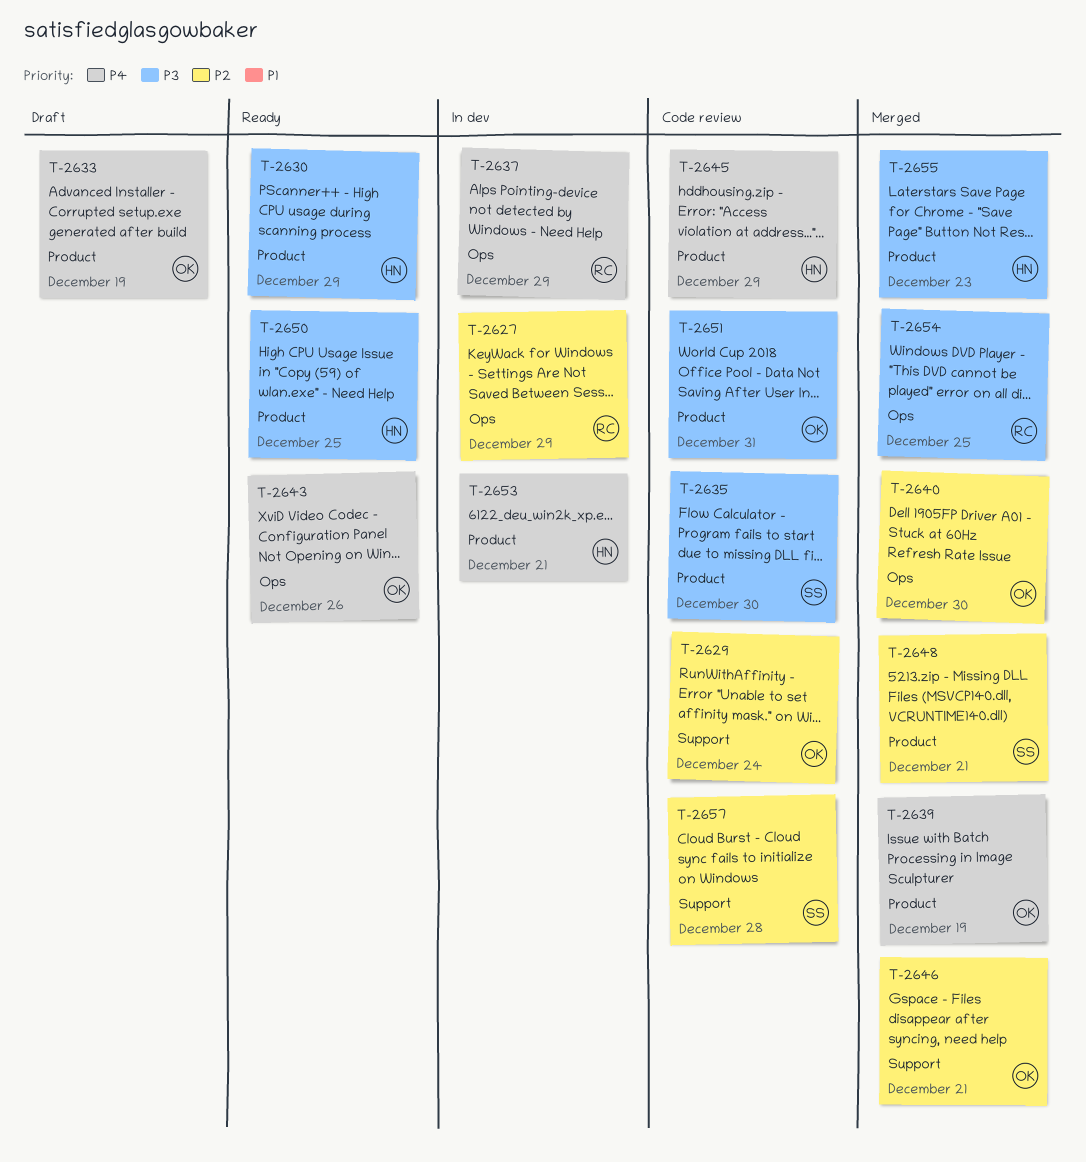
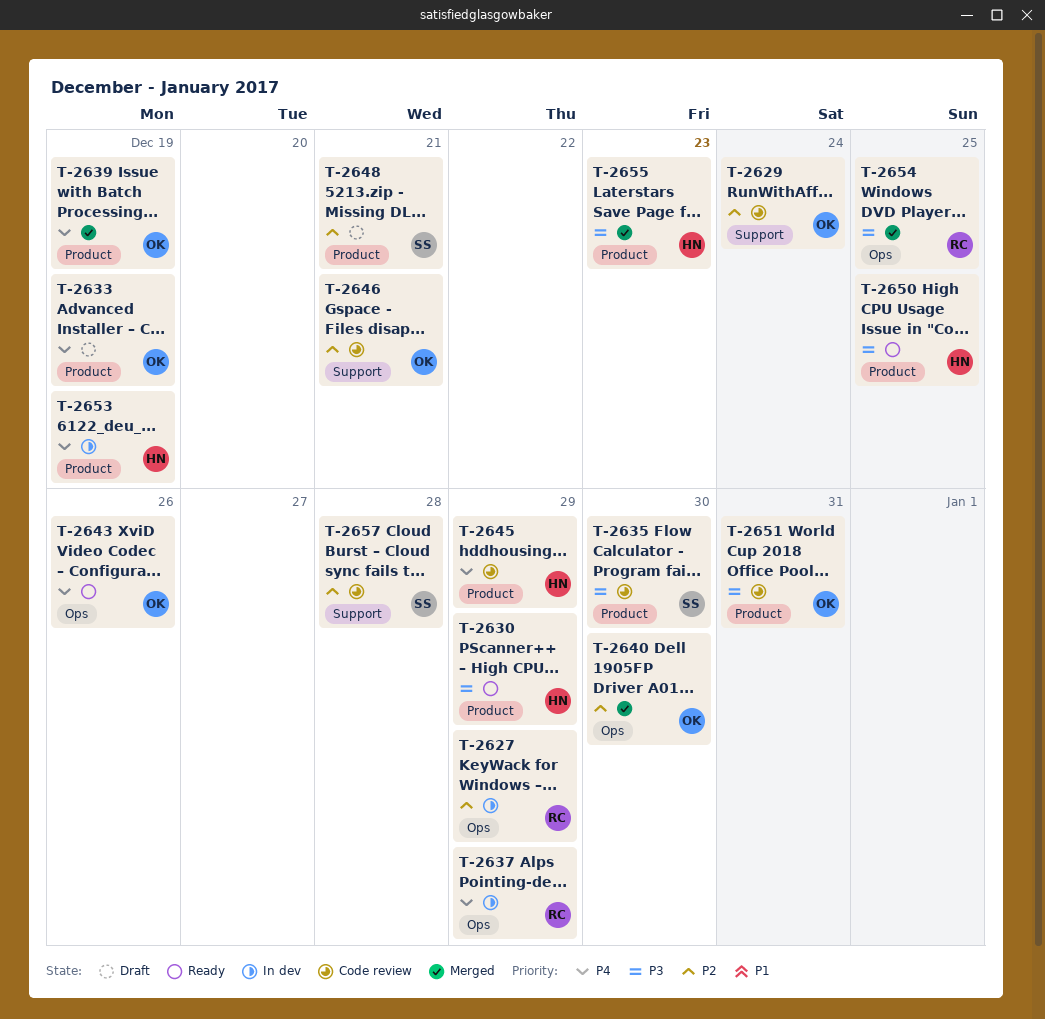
T-2646, status: Merged -> Code review
T-2648, status: Merged -> Draft
T-2653, due: Dec 21 -> Dec 19

